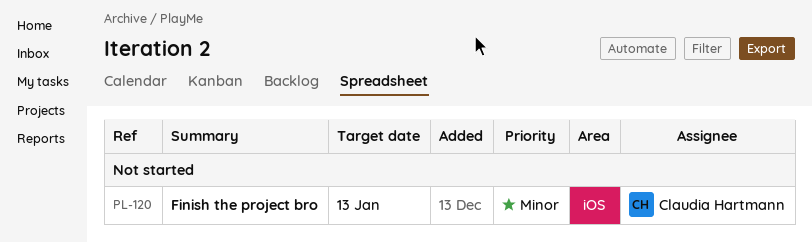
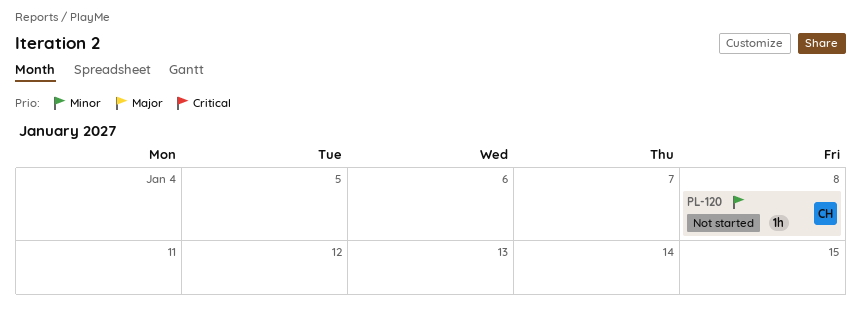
PL-120, due: Jan 13 -> Jan 8

